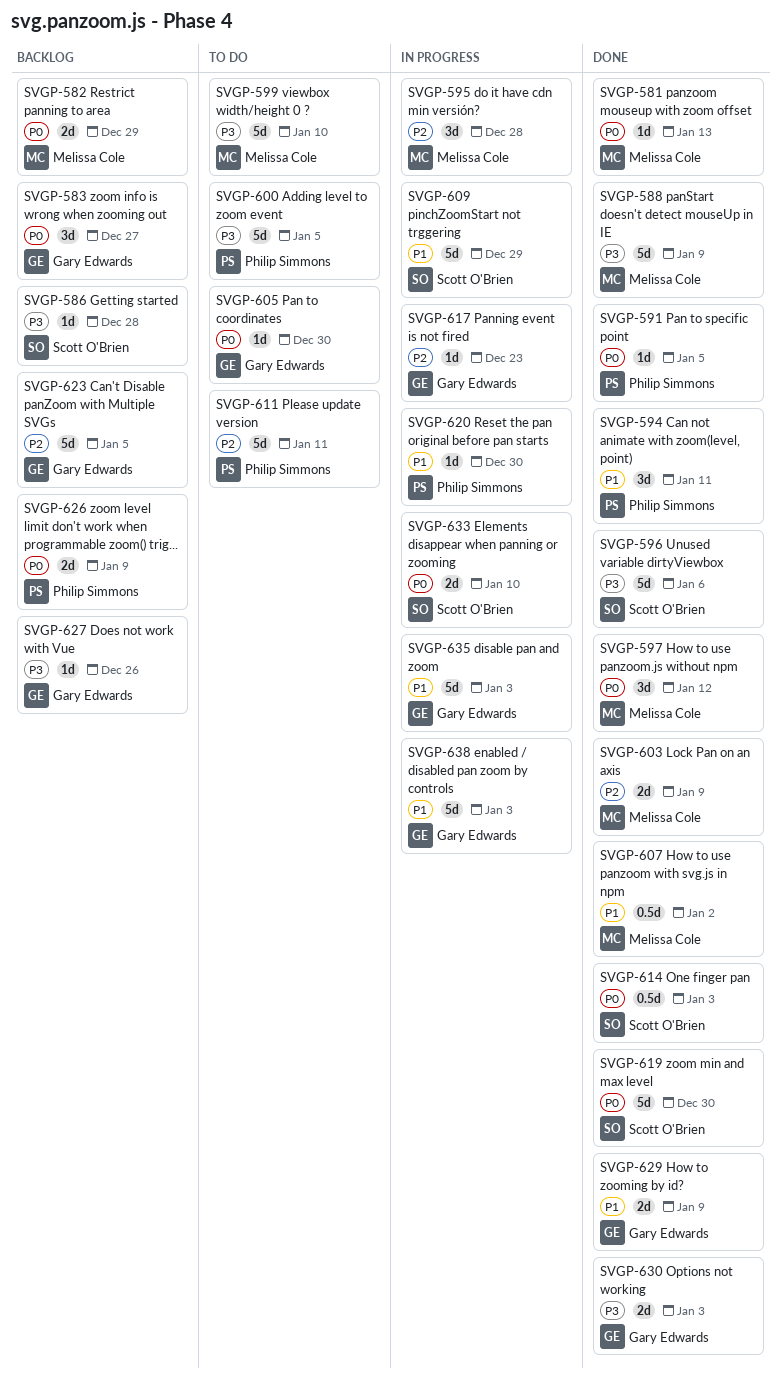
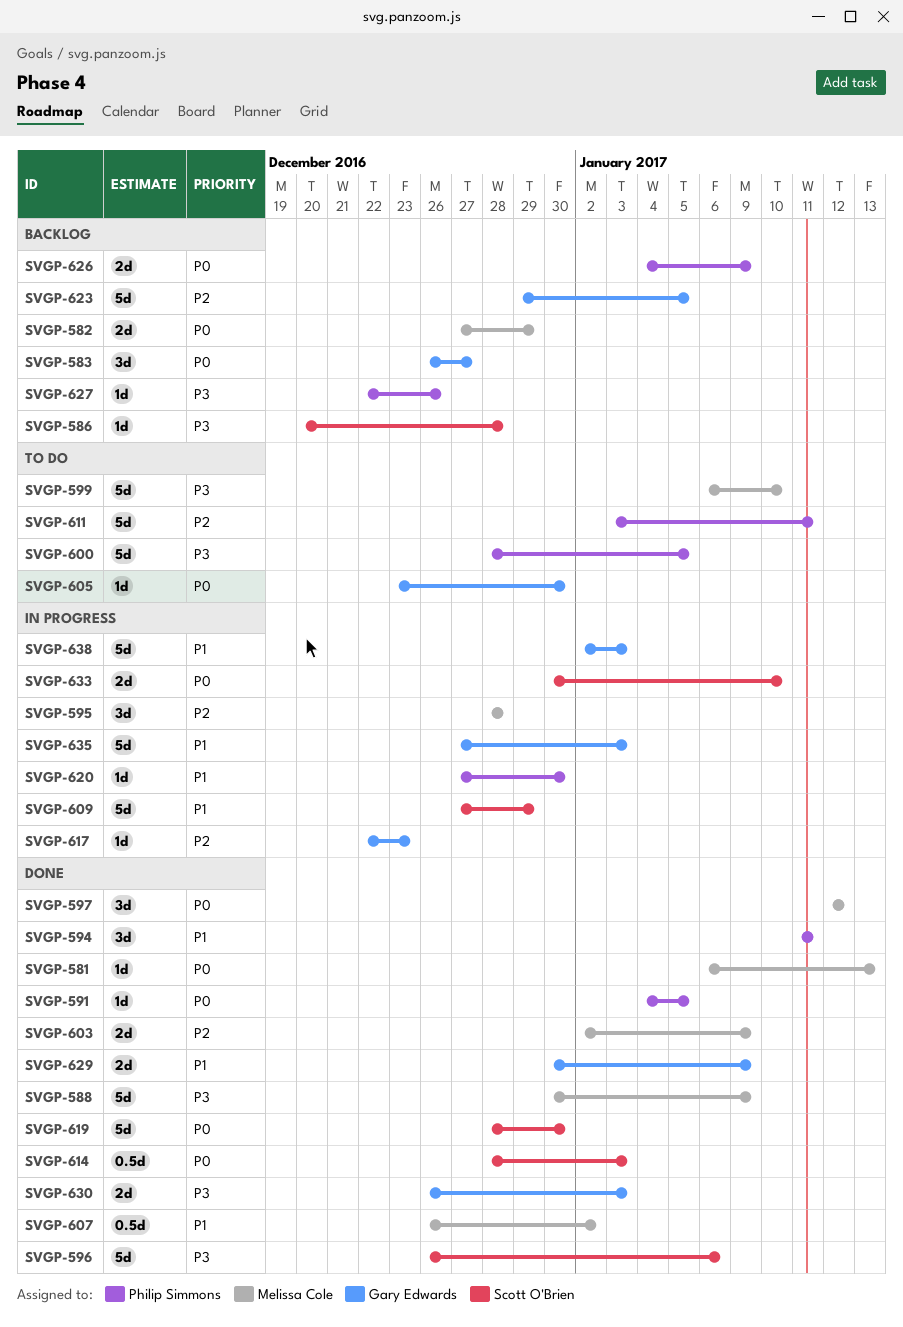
SVGP-627, owner: Gary Edwards -> Philip Simmons

